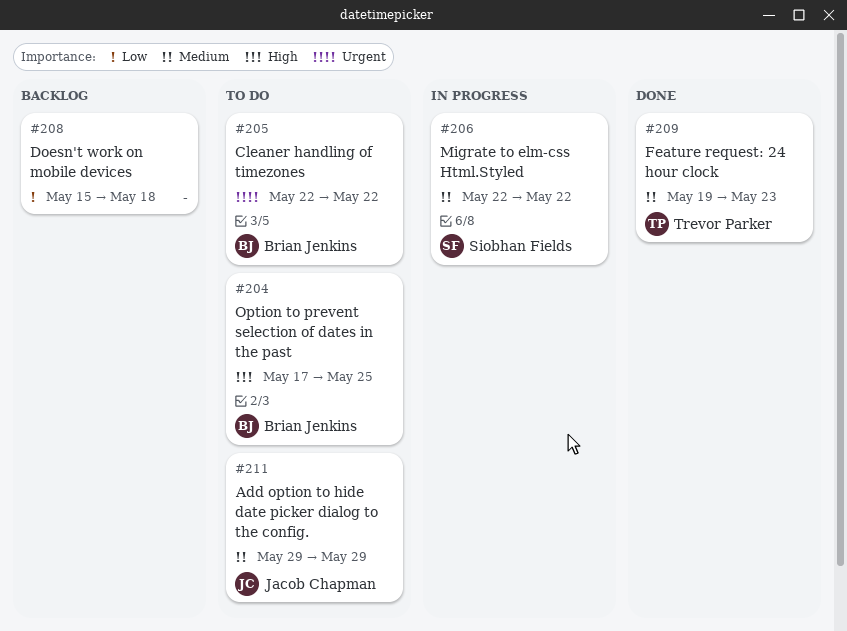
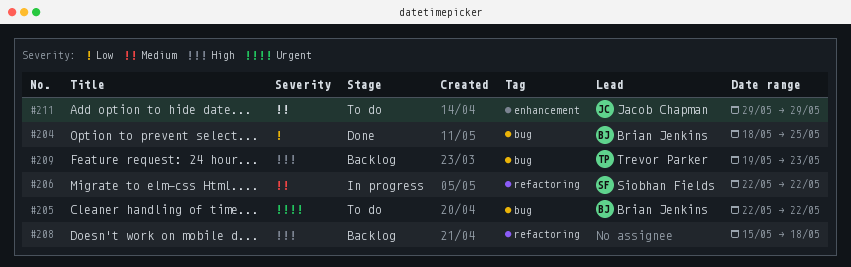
#204, status: To do -> Done
#204, priority: High -> Low
#204, start: May 17 -> May 18
#208, priority: Low -> High
#209, status: Done -> Backlog
#209, priority: Medium -> High

